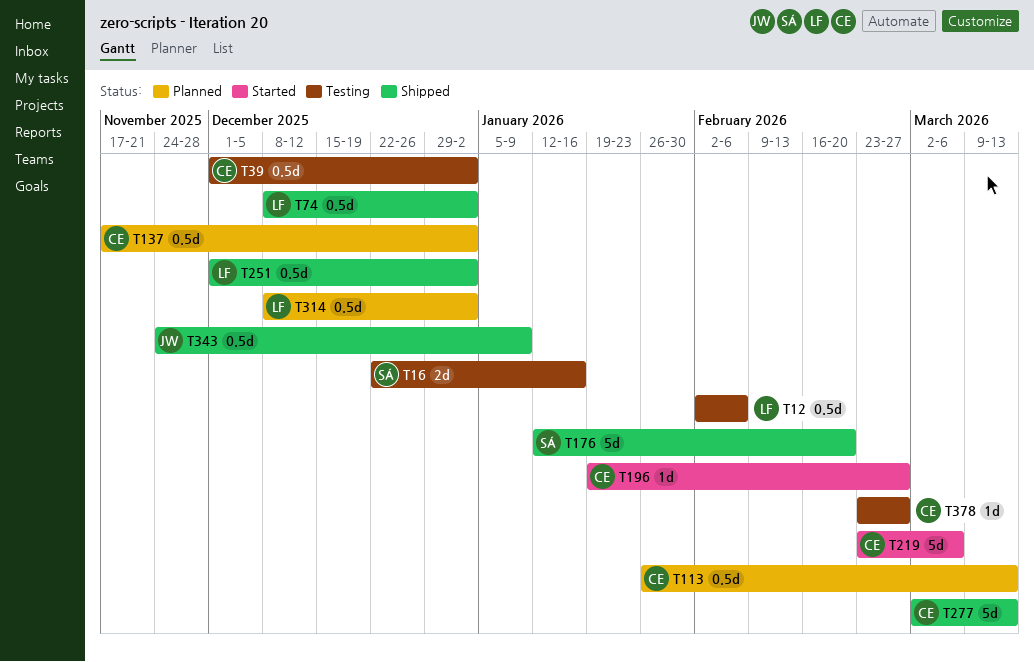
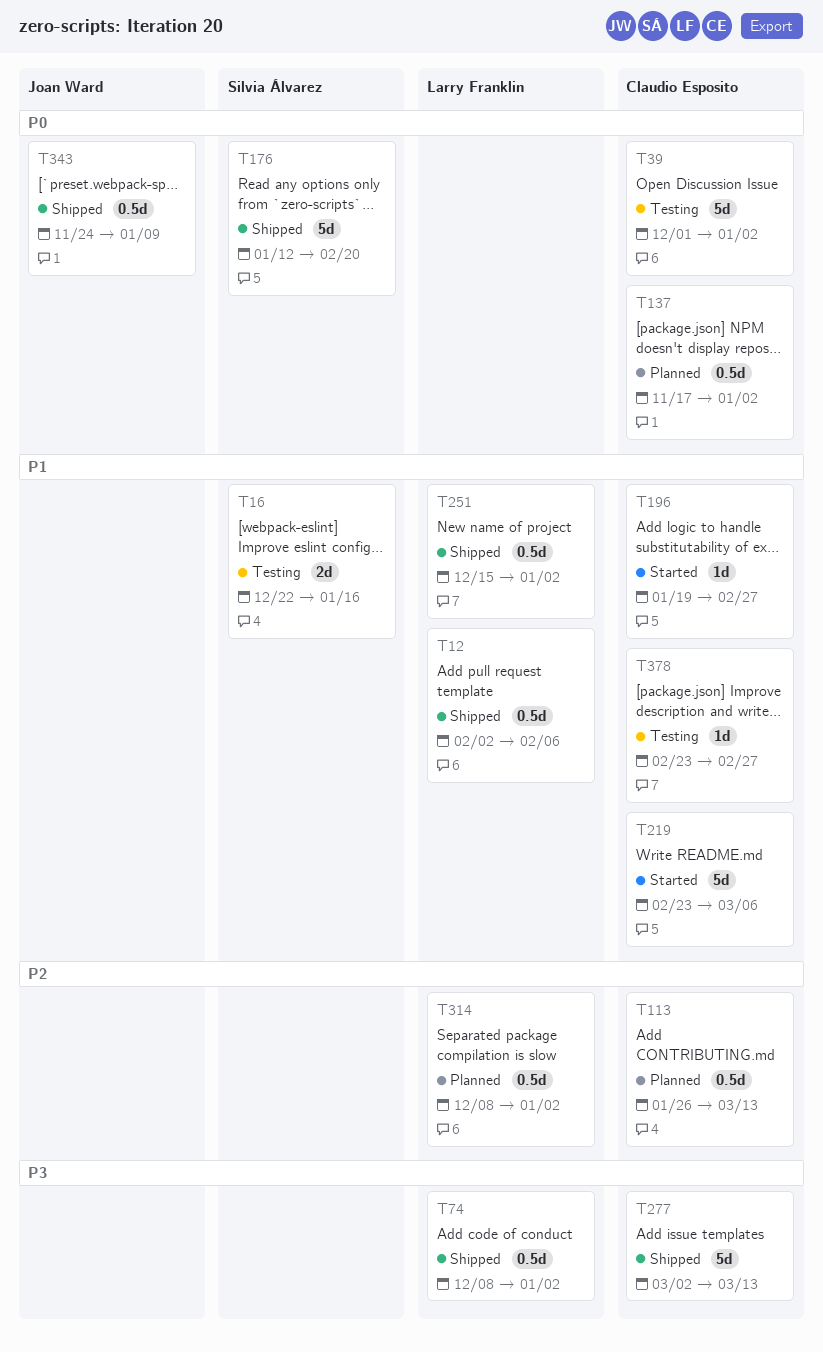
T12, status: Testing -> Shipped
T39, estimate: 0.5d -> 5d
T251, start: Dec 1 -> Dec 15

